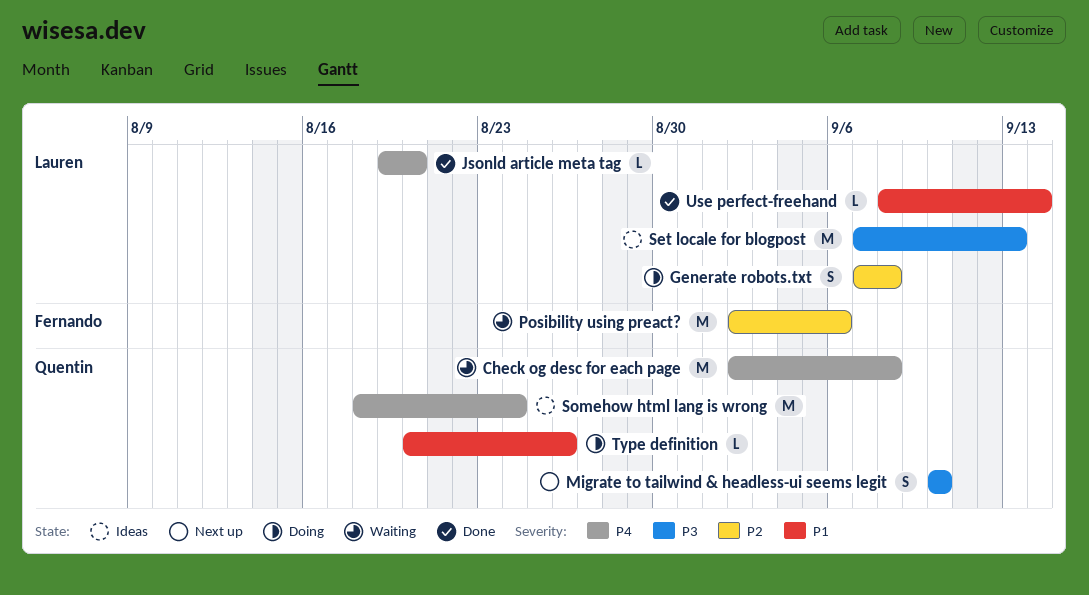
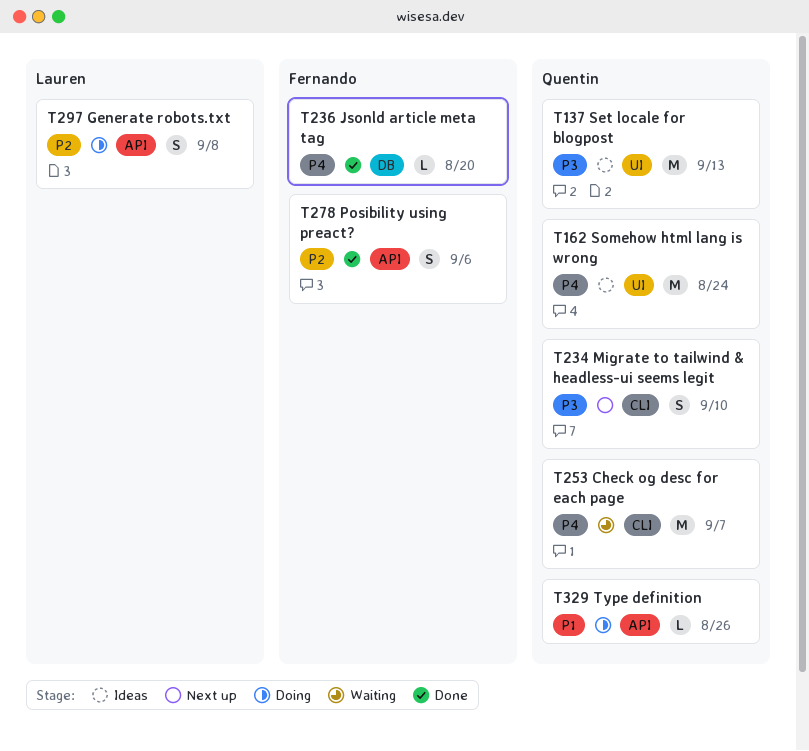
Check og desc for each page, due: Sep 8 -> Sep 7
Jsonld article meta tag, owner: Lauren -> Fernando
Posibility using preact?, status: Waiting -> Done
Posibility using preact?, estimate: M -> S
Set locale for blogpost, owner: Lauren -> Quentin
Use perfect-freehand: present -> none

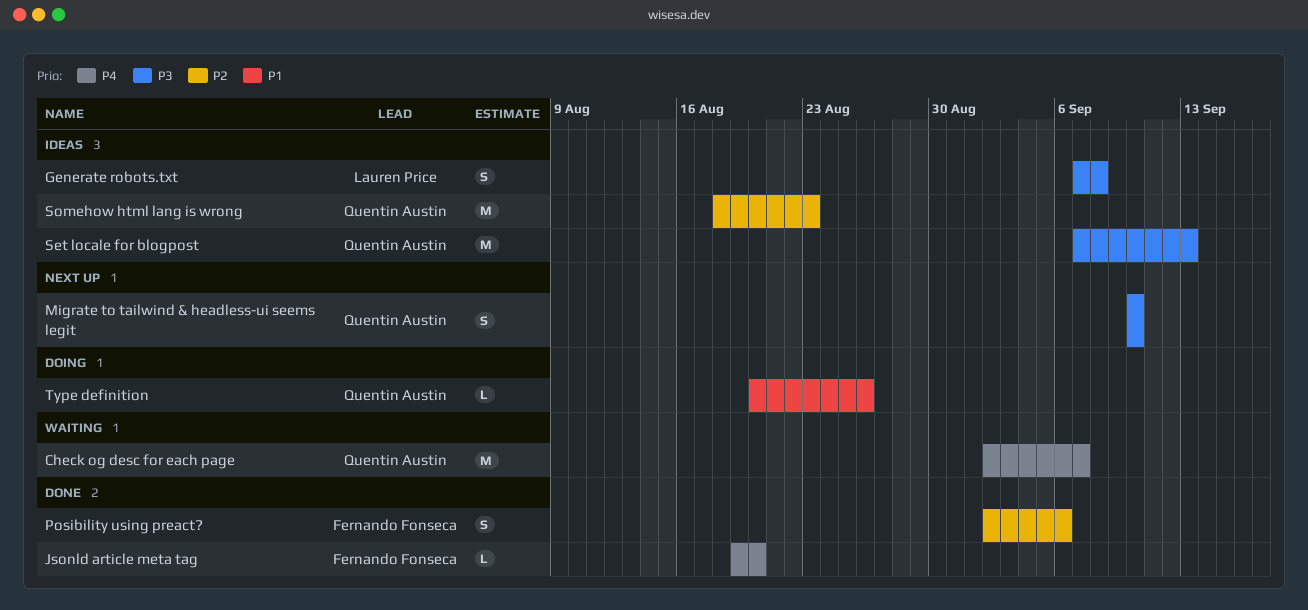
Generate robots.txt, status: Doing -> Ideas
Generate robots.txt, priority: P2 -> P3
Somehow html lang is wrong, priority: P4 -> P2
Somehow html lang is wrong, due: Aug 24 -> Aug 23

